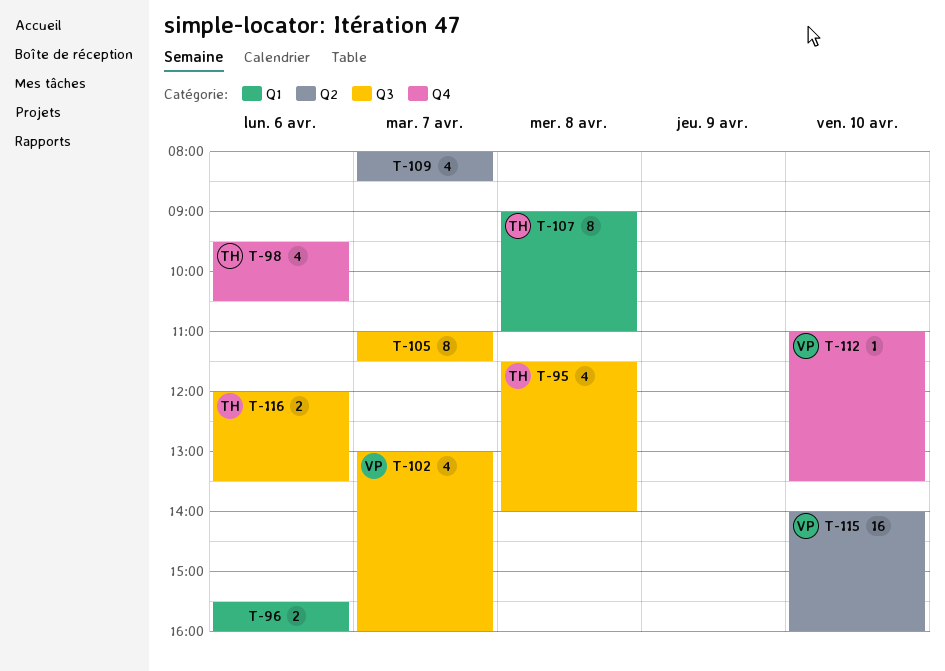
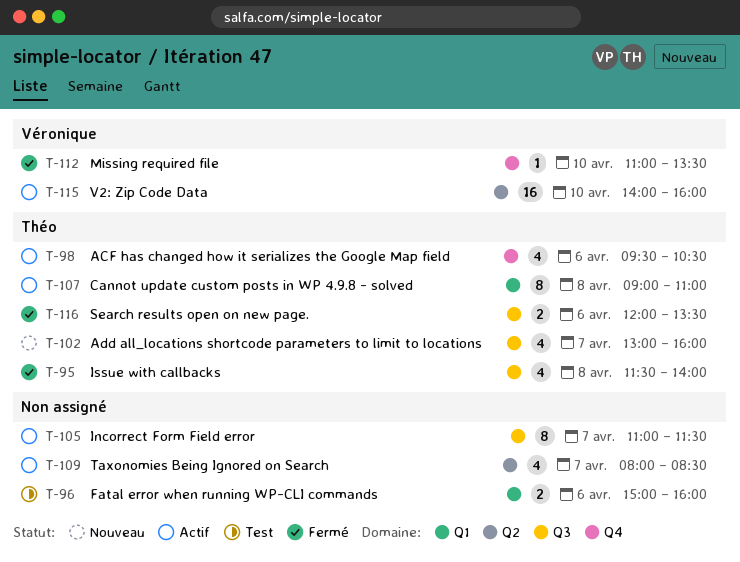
T-96, begins: 15:30 -> 15:00
T-102, owner: Véronique -> Théo

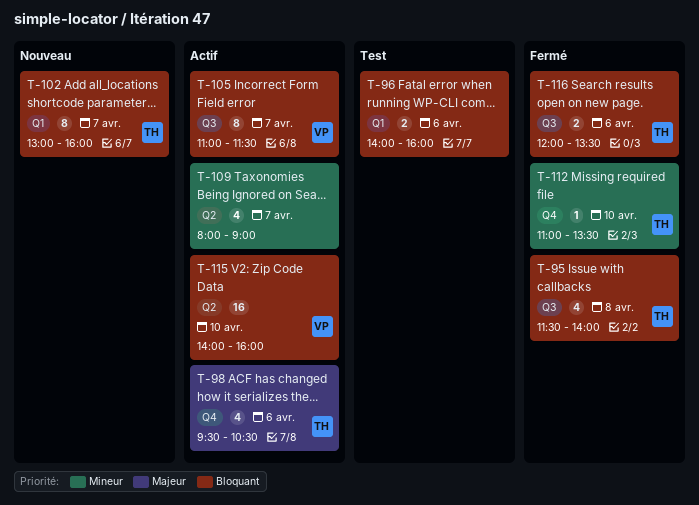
T-96, begins: 15:00 -> 14:00
T-102, label: Q3 -> Q1
T-102, estimate: 4 -> 8
T-105, owner: none -> Véronique
T-107: present -> none
T-109, ends: 08:30 -> 09:00
T-112, owner: Véronique -> Théo

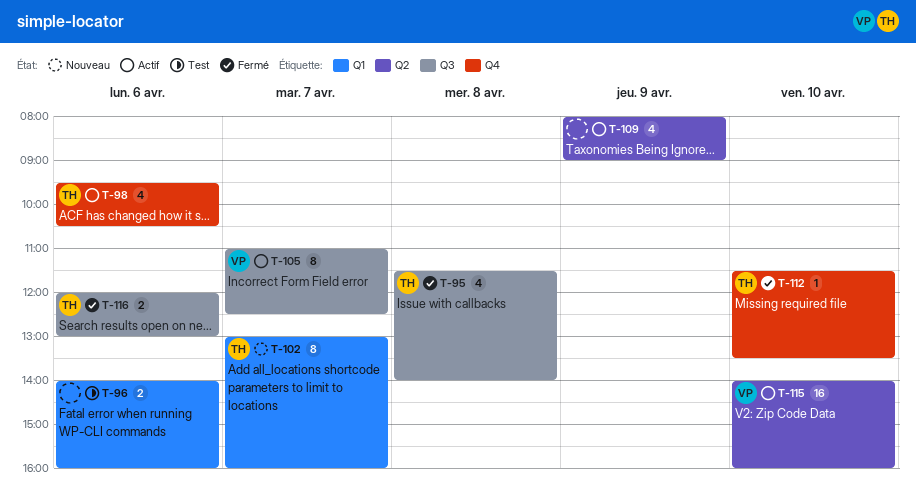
T-105, ends: 11:30 -> 12:30
T-109, day: Apr 7 -> Apr 9
T-112, begins: 11:00 -> 11:30
T-116, ends: 13:30 -> 13:00

